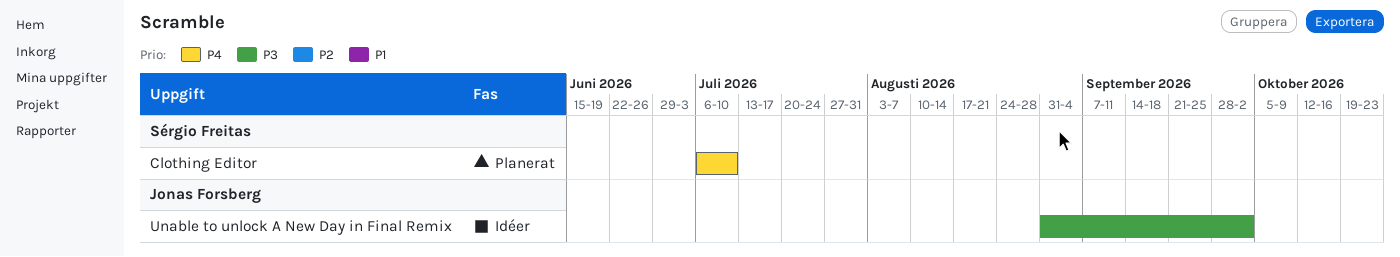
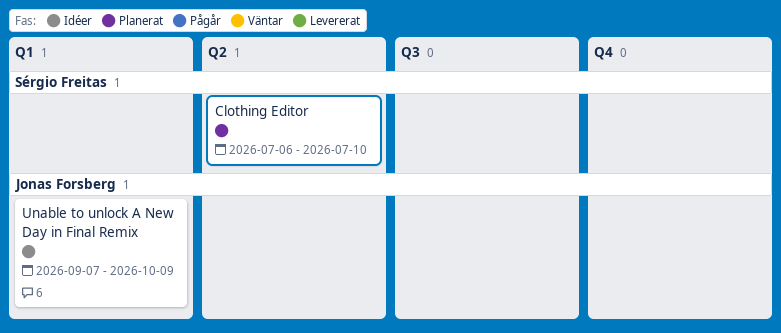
Unable to unlock A New Day in Final Remix, start: Aug 31 -> Sep 7
Unable to unlock A New Day in Final Remix, due: Oct 2 -> Oct 9

